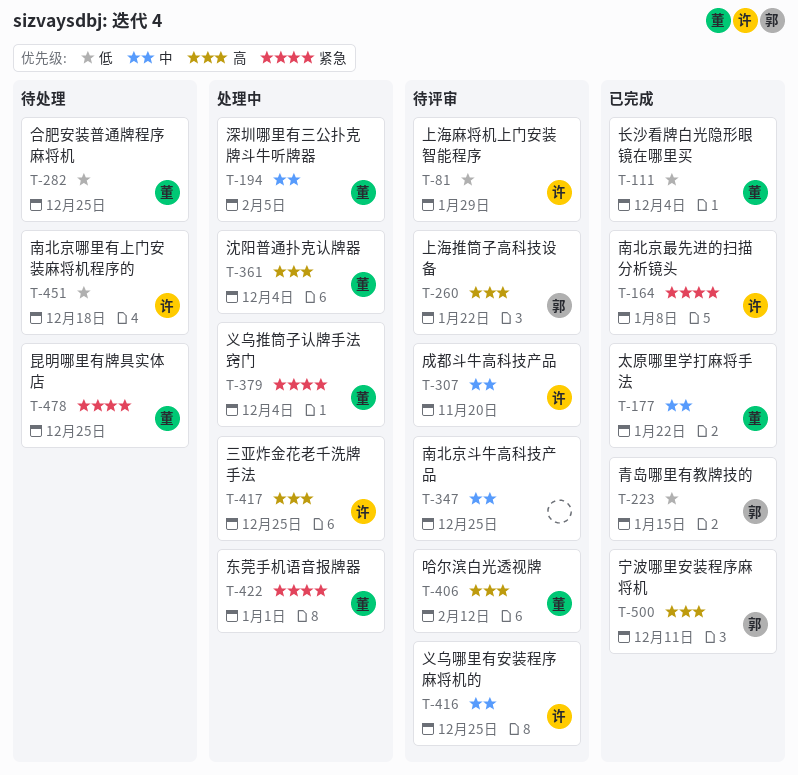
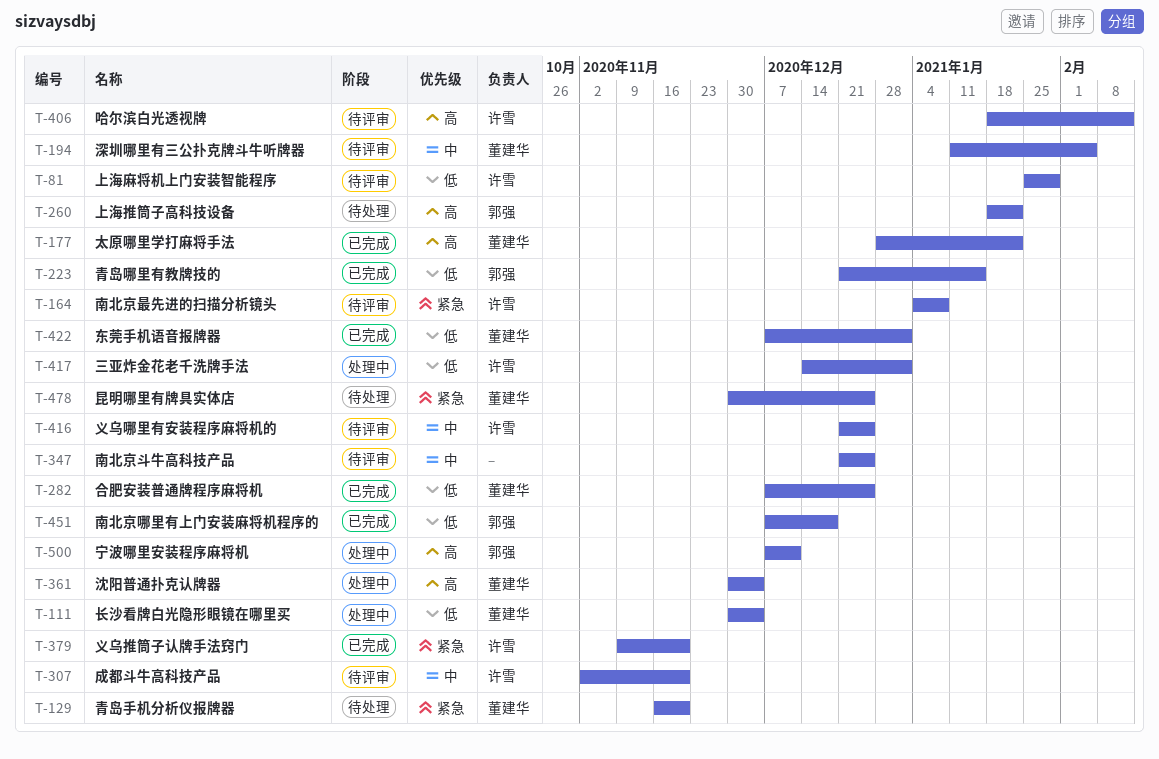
T-111, status: 已完成 -> 处理中
T-129: none -> present
T-164, status: 已完成 -> 待评审
T-177, priority: 中 -> 高
T-194, status: 处理中 -> 待评审
T-260, status: 待评审 -> 待处理
T-282, status: 待处理 -> 已完成
T-379, status: 处理中 -> 已完成
T-379, owner: 董建华 -> 许雪
T-379, due: Dec 4 -> Nov 20
T-406, owner: 董建华 -> 许雪
T-417, priority: 高 -> 低
T-417, due: Dec 25 -> Jan 1
T-422, status: 处理中 -> 已完成
T-422, priority: 紧急 -> 低
T-451, status: 待处理 -> 已完成
T-451, owner: 许雪 -> 郭强
T-500, status: 已完成 -> 处理中

